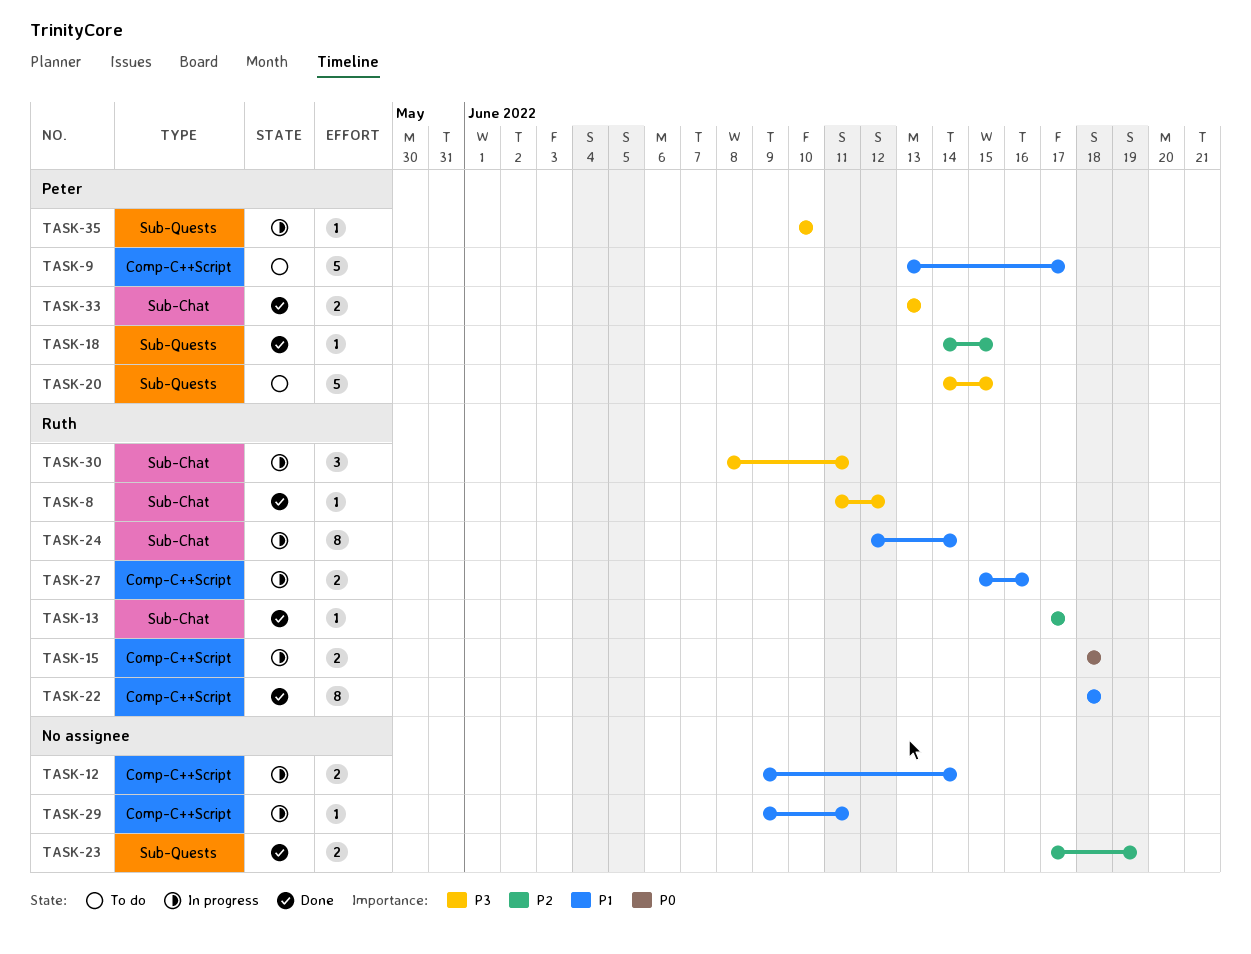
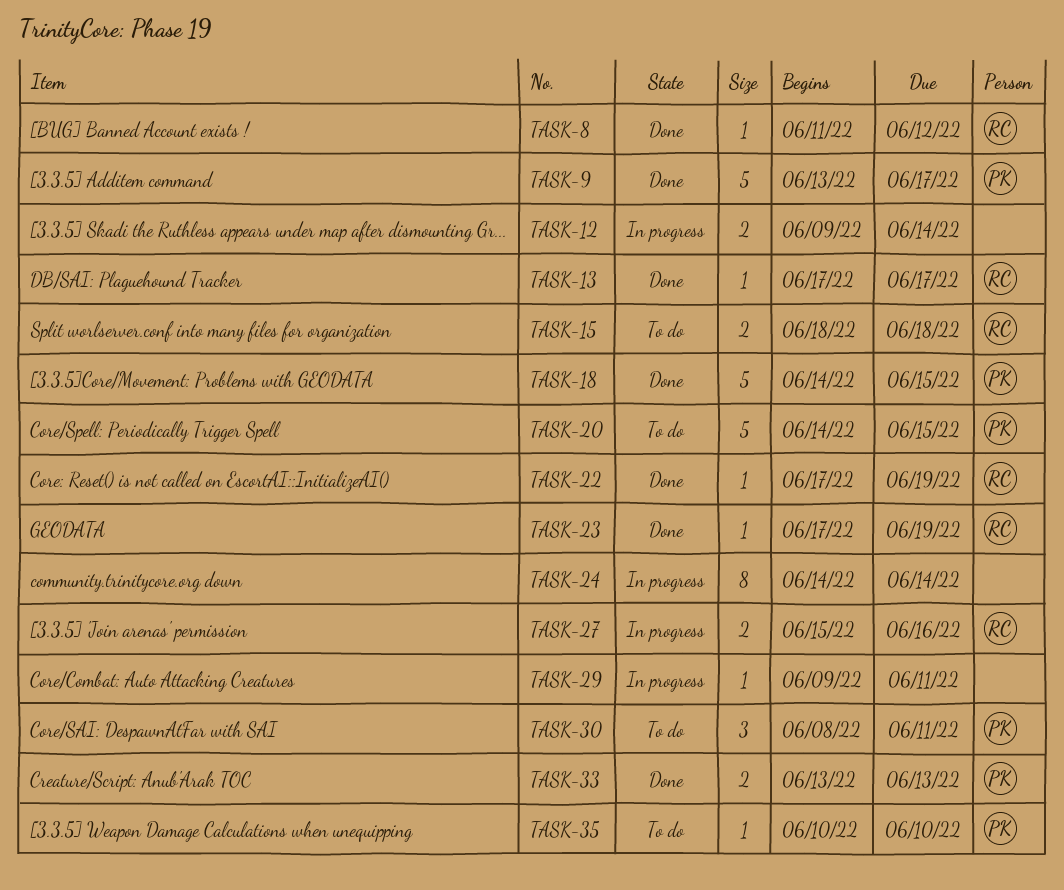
TASK-9, status: To do -> Done
TASK-15, status: In progress -> To do
TASK-18, estimate: 1 -> 5
TASK-22, estimate: 8 -> 1
TASK-22, start: Jun 18 -> Jun 17
TASK-22, due: Jun 18 -> Jun 19
TASK-23, owner: none -> Ruth
TASK-23, estimate: 2 -> 1
TASK-24, owner: Ruth -> none
TASK-24, start: Jun 12 -> Jun 14
TASK-30, status: In progress -> To do
TASK-30, owner: Ruth -> Peter
TASK-35, status: In progress -> To do

